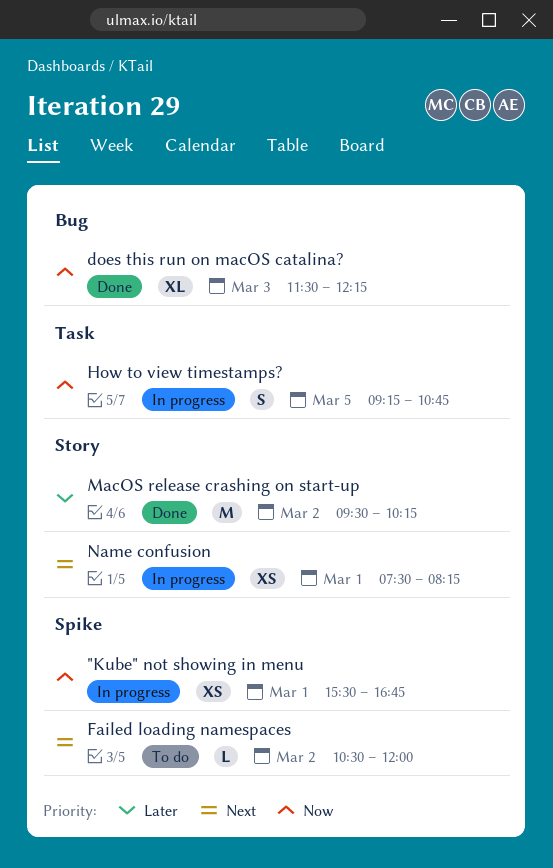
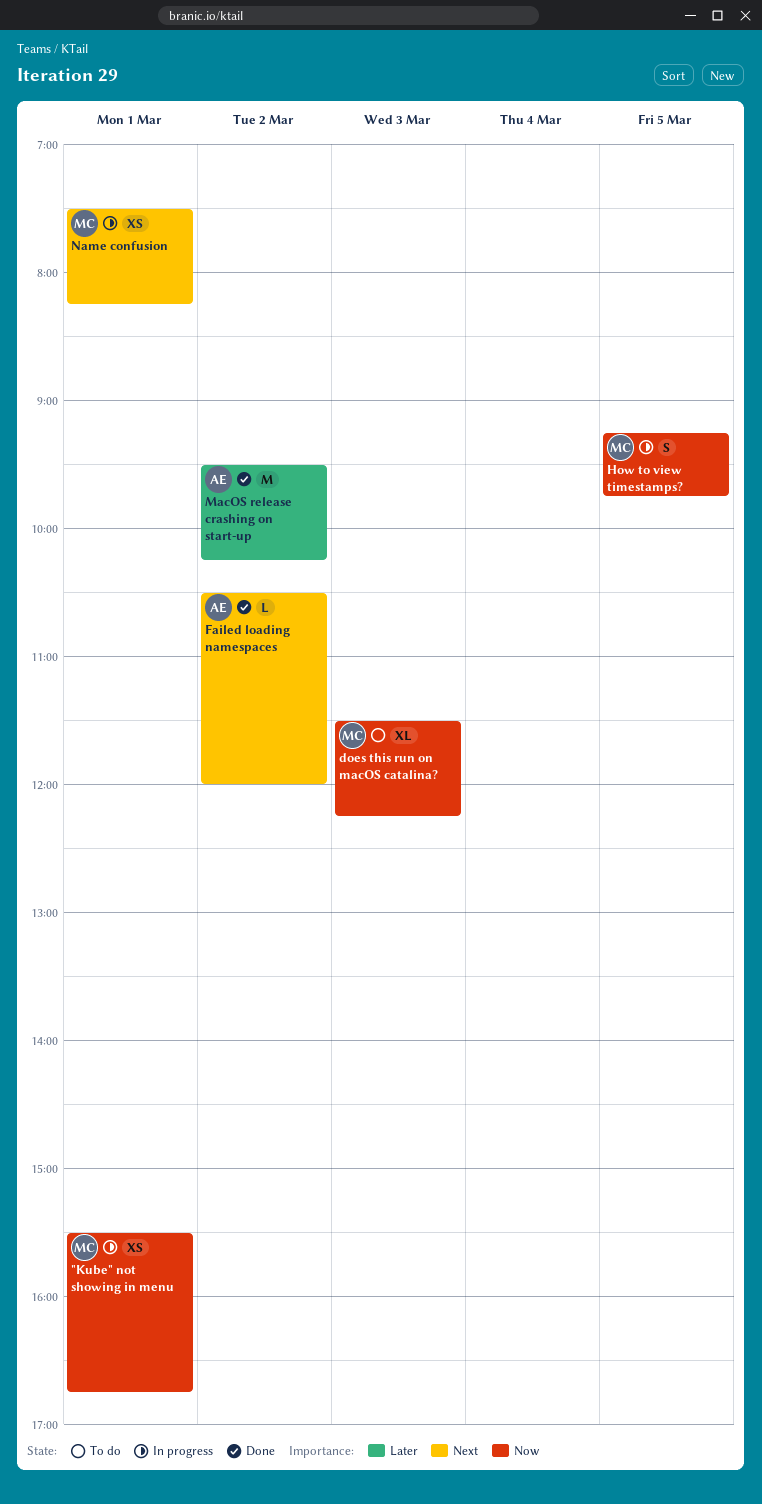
does this run on macOS catalina?, status: Done -> To do
Failed loading namespaces, status: To do -> Done
How to view timestamps?, ends: 10:45 -> 09:45

